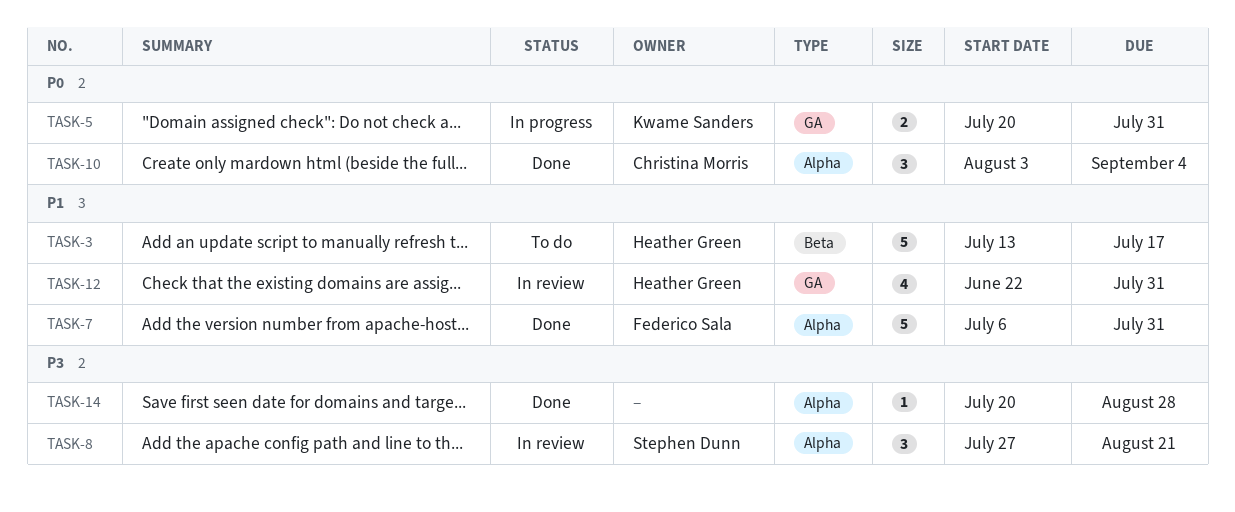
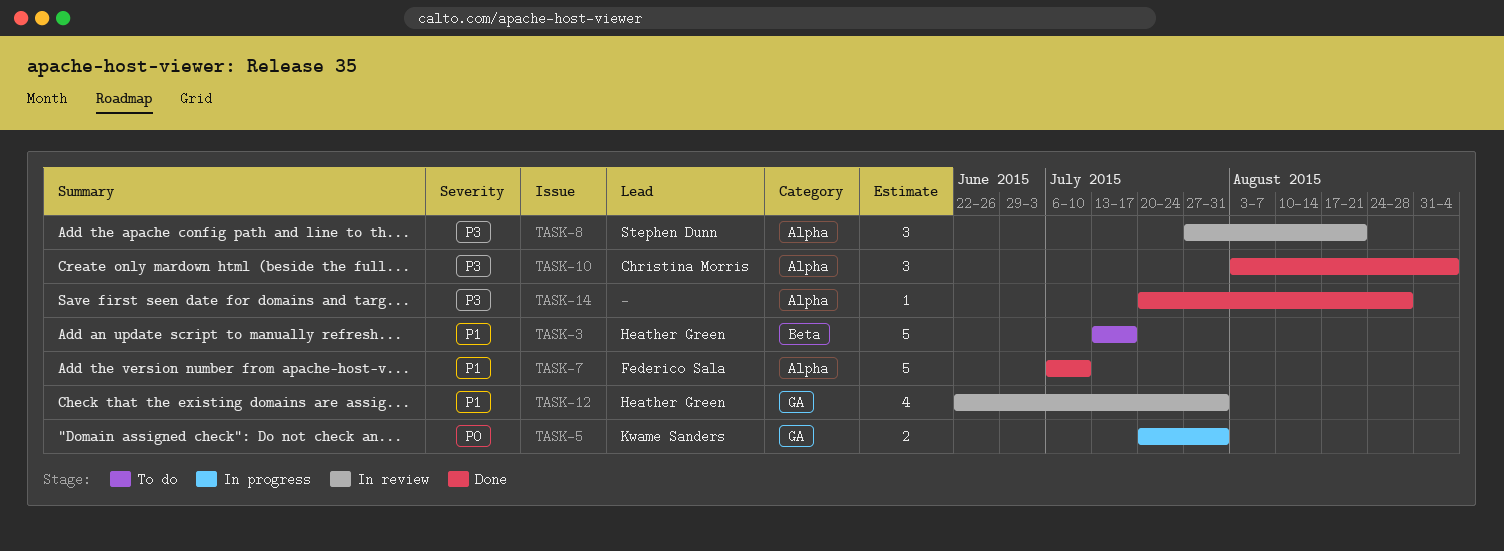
TASK-7, due: Jul 31 -> Jul 10
TASK-10, priority: P0 -> P3

